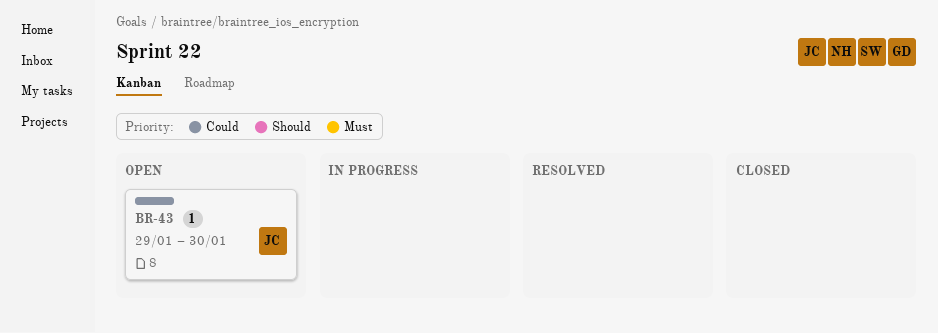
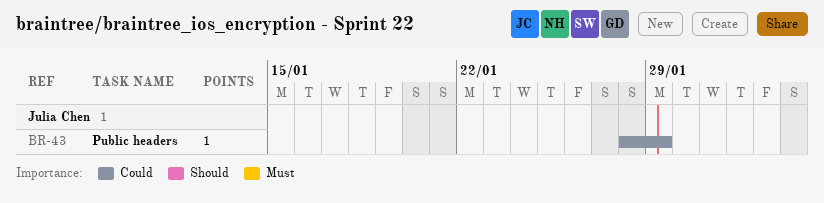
BR-43, start: Jan 29 -> Jan 28
BR-43, due: Jan 30 -> Jan 29

